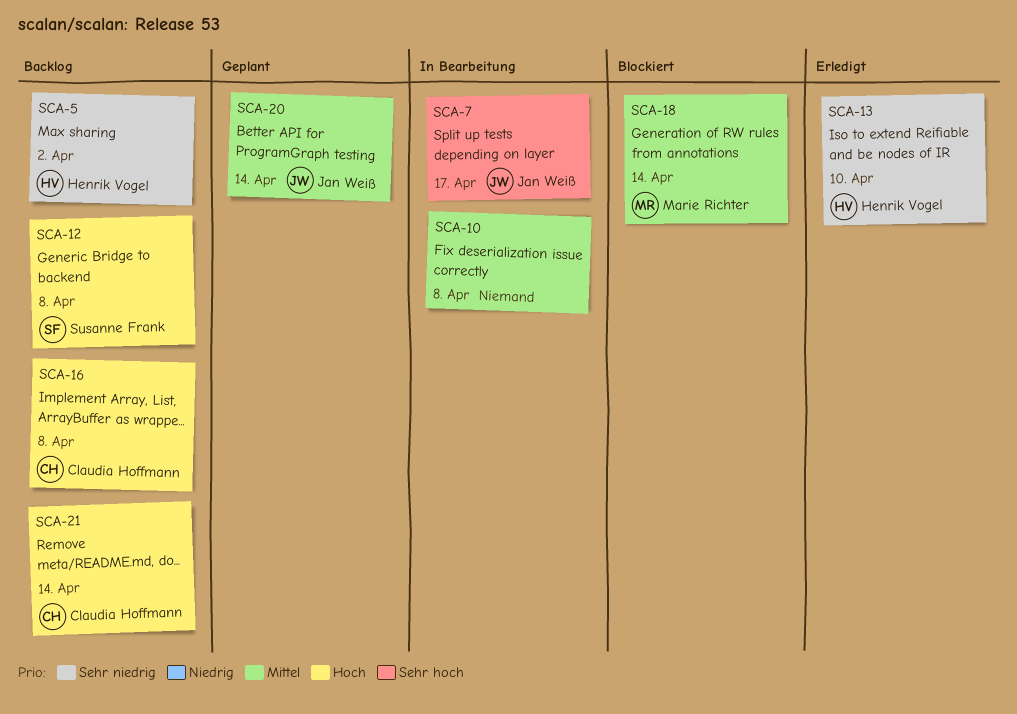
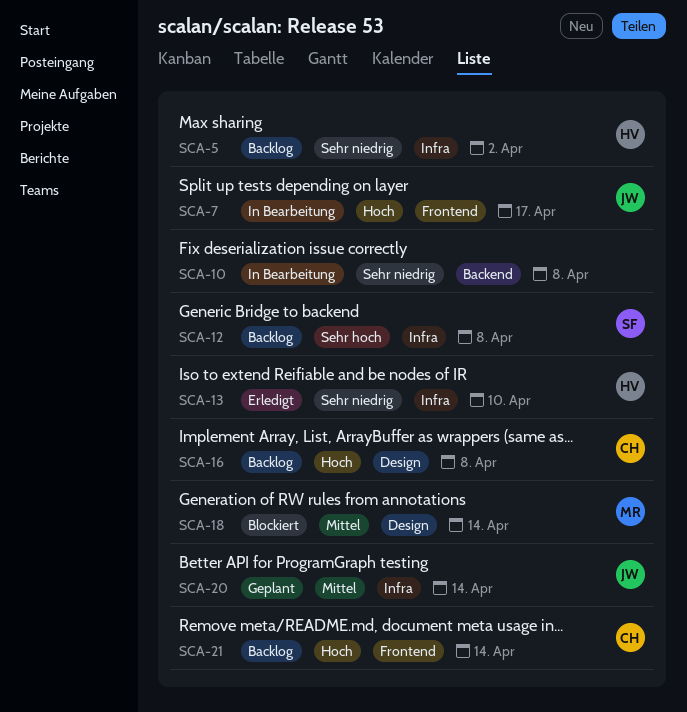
SCA-7, priority: Sehr hoch -> Hoch
SCA-10, priority: Mittel -> Sehr niedrig
SCA-12, priority: Hoch -> Sehr hoch

